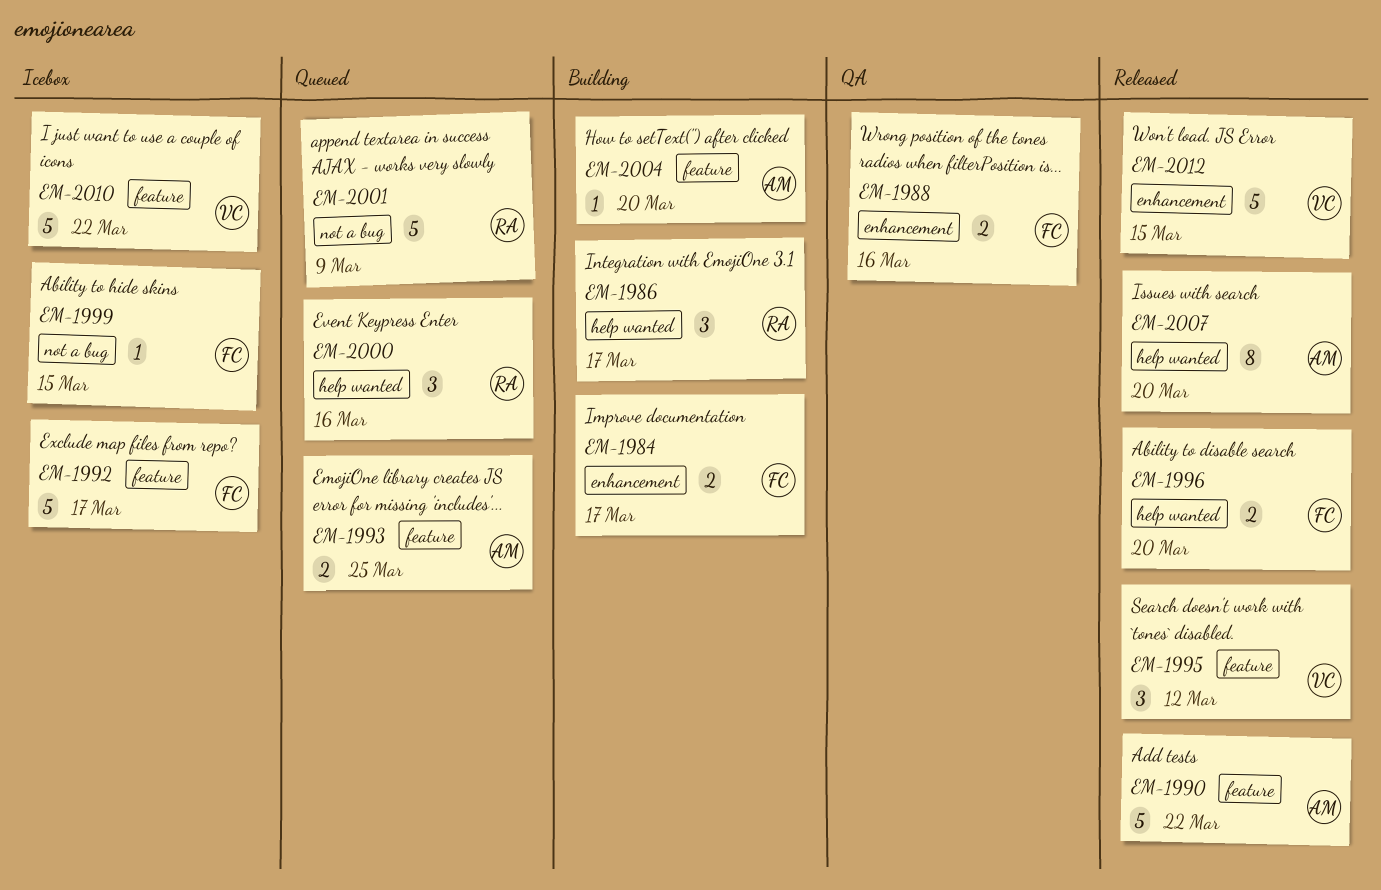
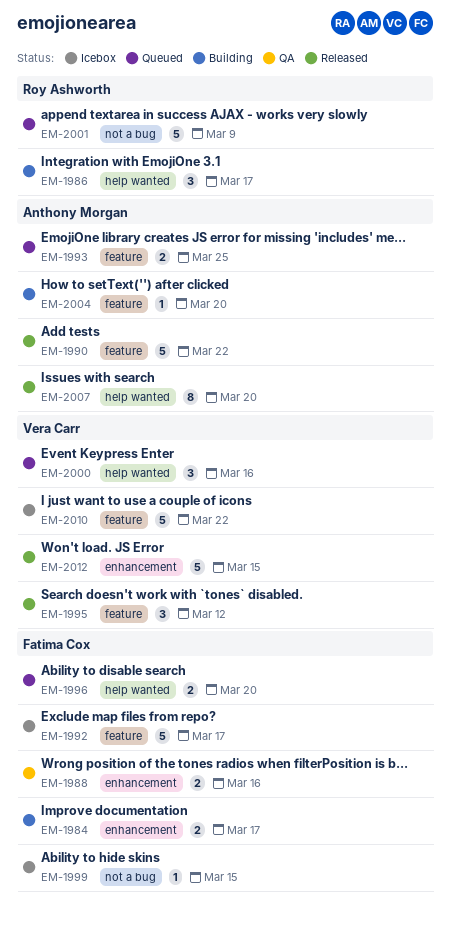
EM-1996, status: Released -> Queued
EM-2000, owner: Roy Ashworth -> Vera Carr

